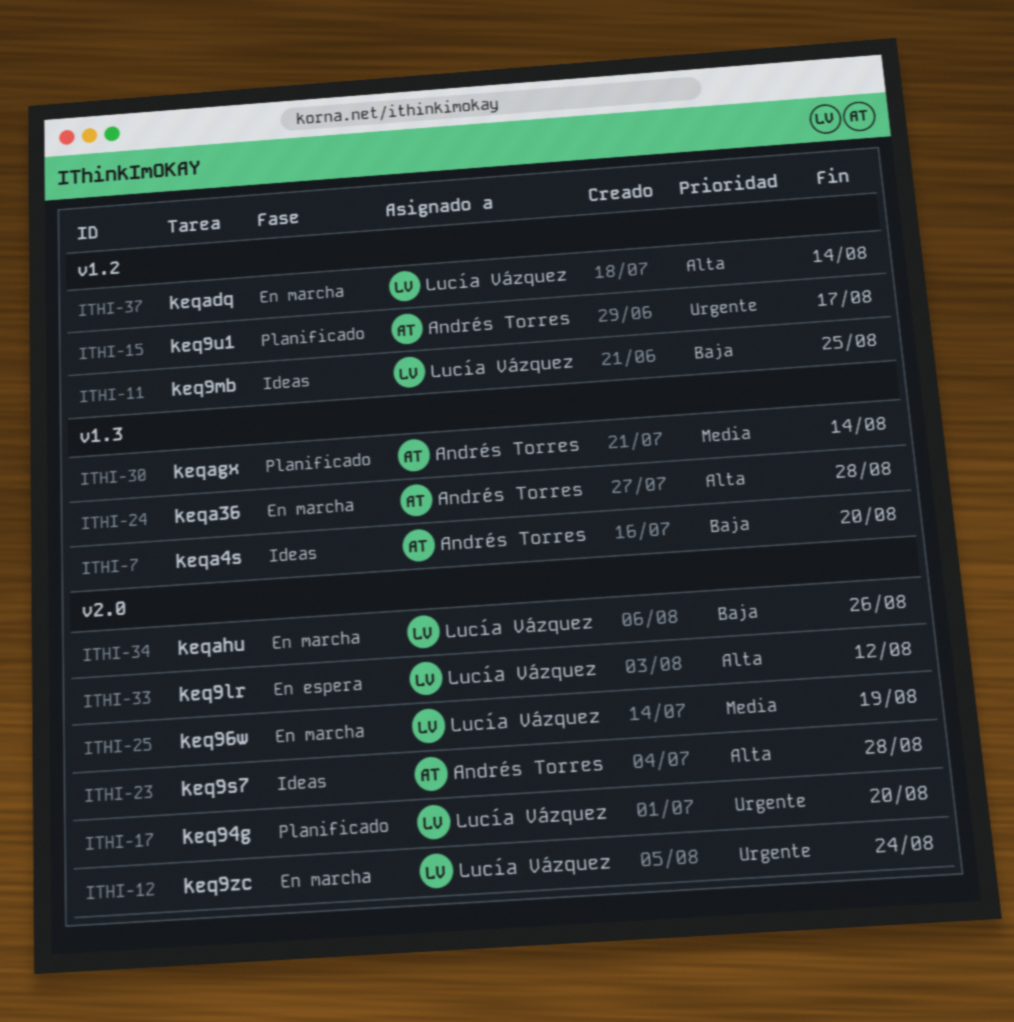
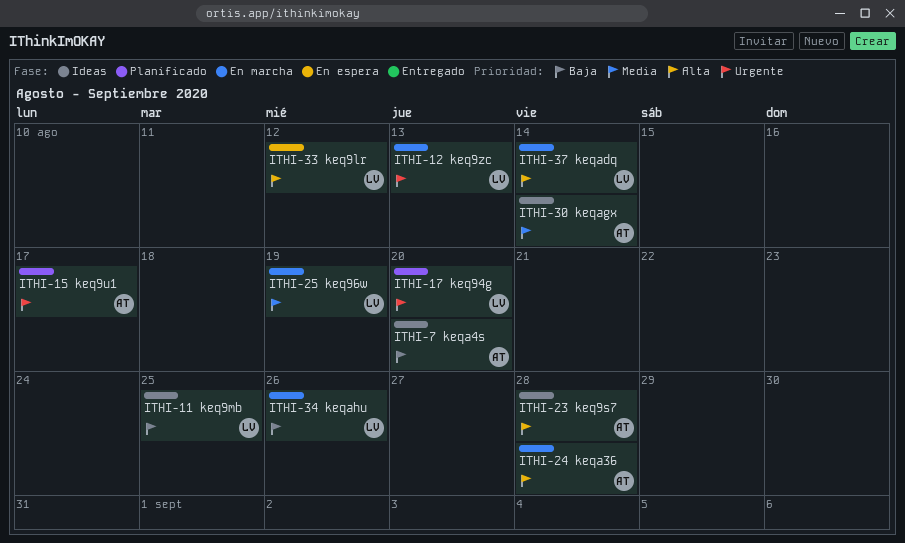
ITHI-12, due: Aug 24 -> Aug 13
ITHI-30, status: Planificado -> Ideas

